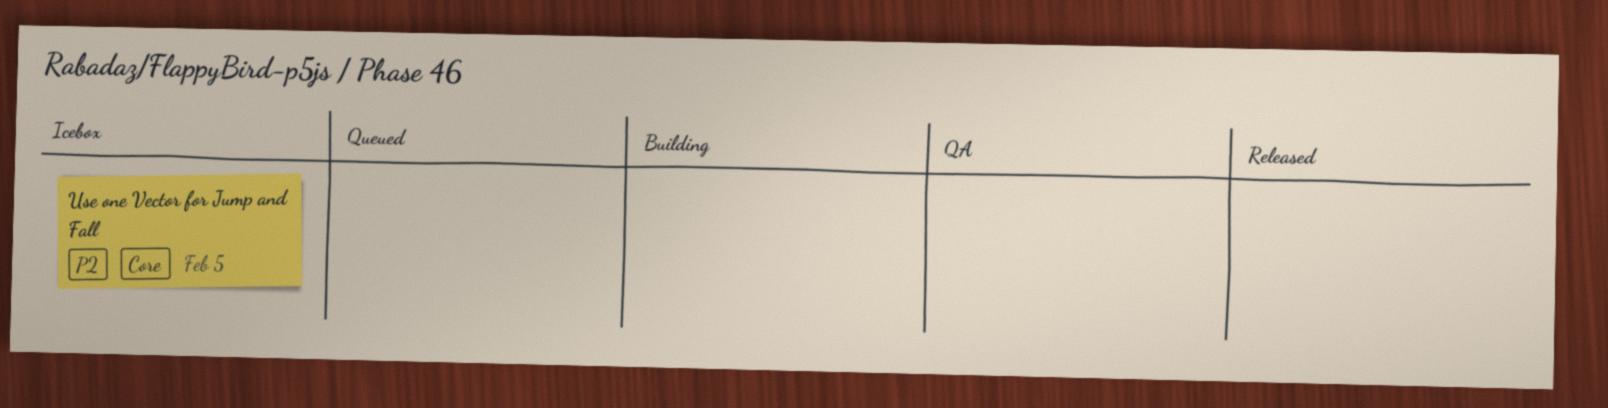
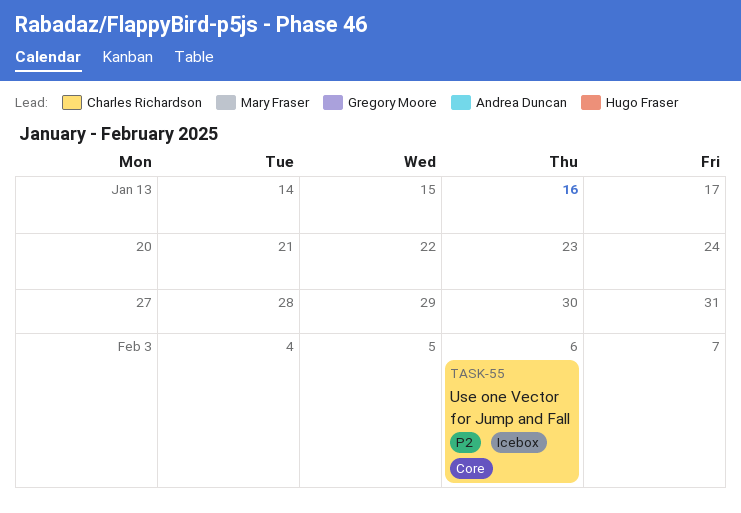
Use one Vector for Jump and Fall, due: Feb 5 -> Feb 6

